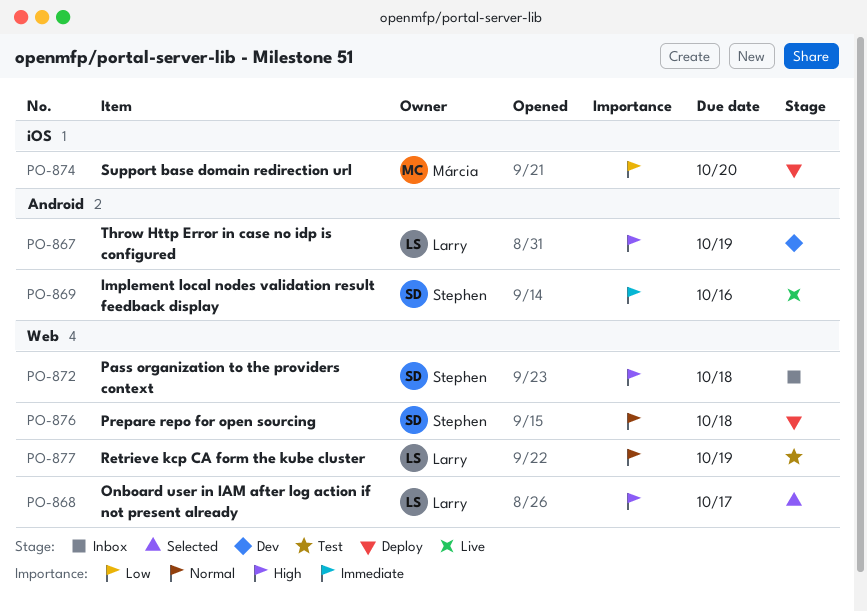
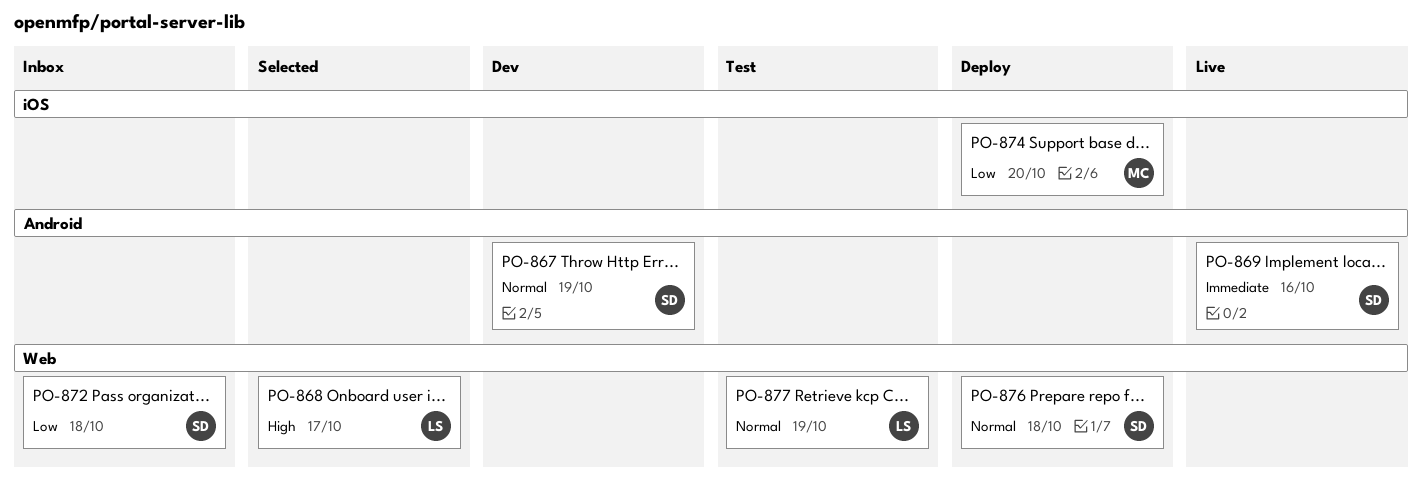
PO-867, owner: Larry -> Stephen
PO-867, priority: High -> Normal
PO-872, priority: High -> Low

